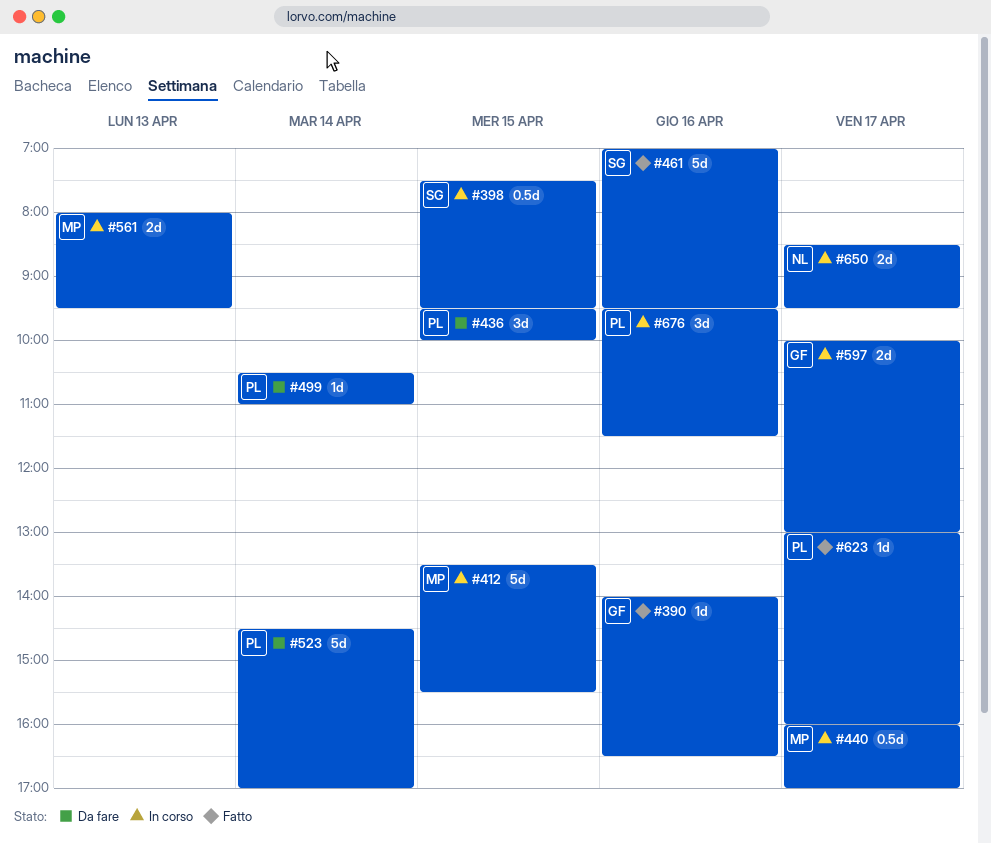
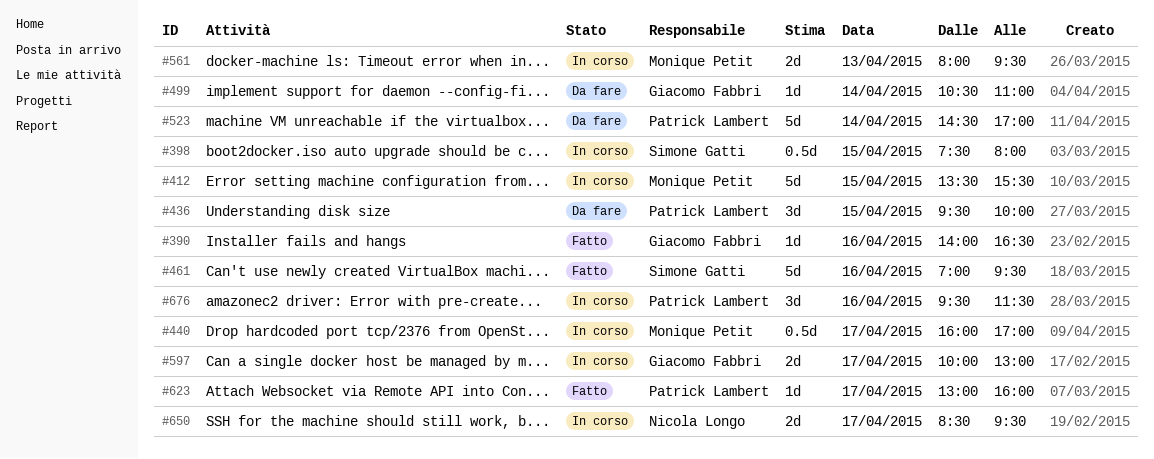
#398, ends: 09:30 -> 08:00
#499, owner: Patrick Lambert -> Giacomo Fabbri

